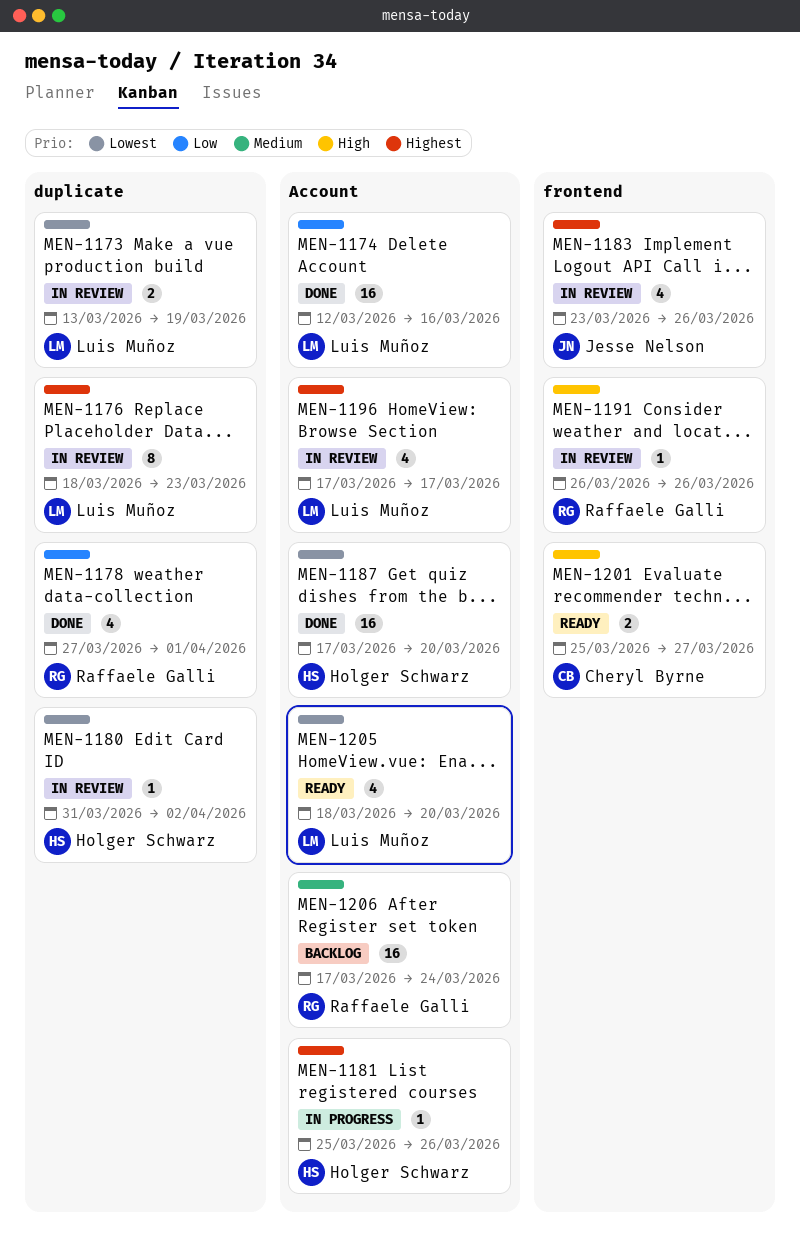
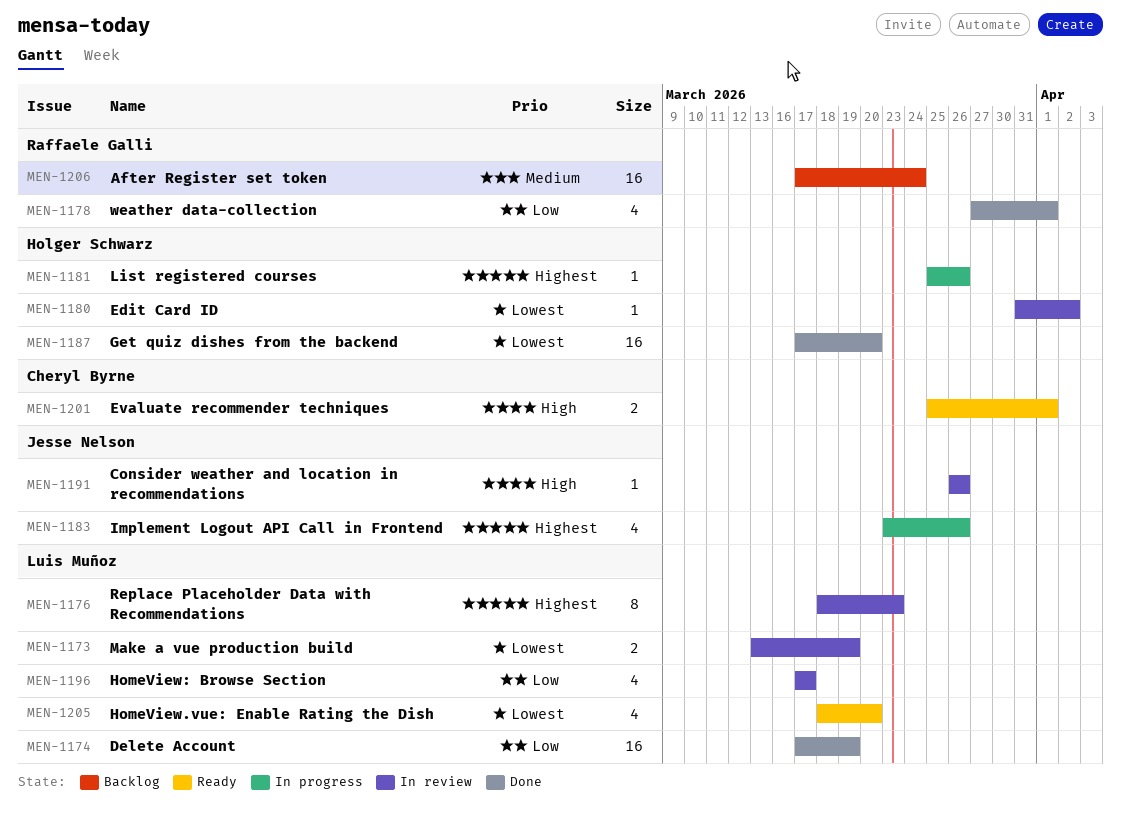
MEN-1174, start: Mar 12 -> Mar 17
MEN-1174, due: Mar 16 -> Mar 19
MEN-1183, status: In review -> In progress
MEN-1191, owner: Raffaele Galli -> Jesse Nelson
MEN-1196, priority: Highest -> Low
MEN-1201, due: Mar 27 -> Apr 1

